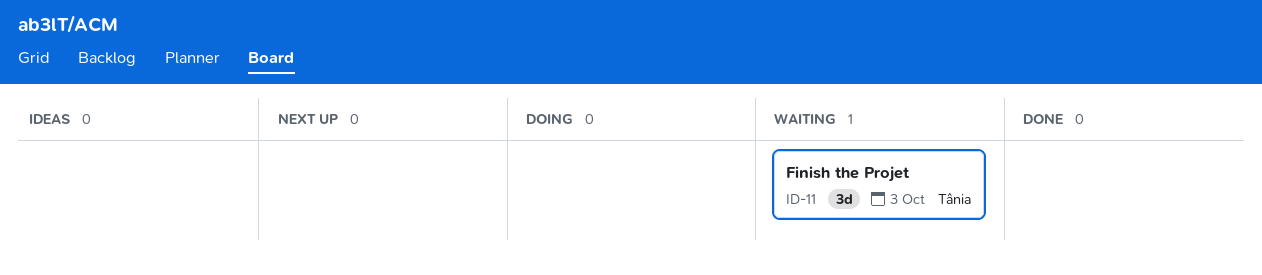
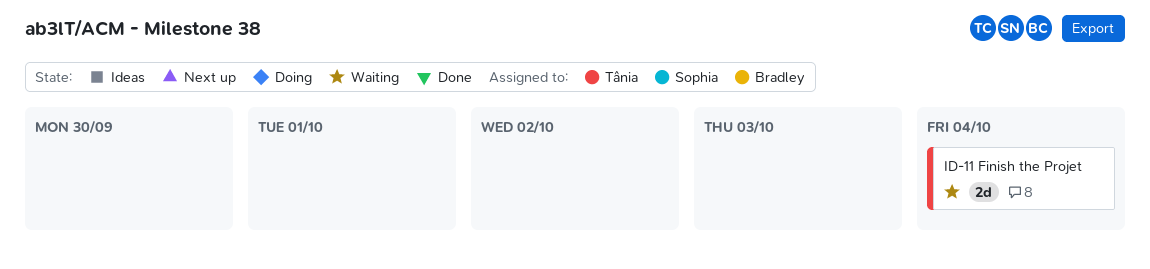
ID-11, estimate: 3d -> 2d
ID-11, due: Oct 3 -> Oct 4

